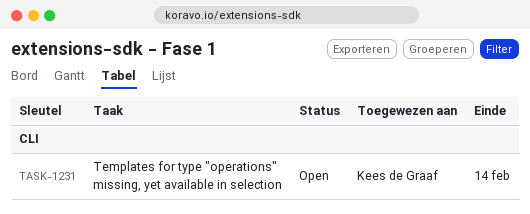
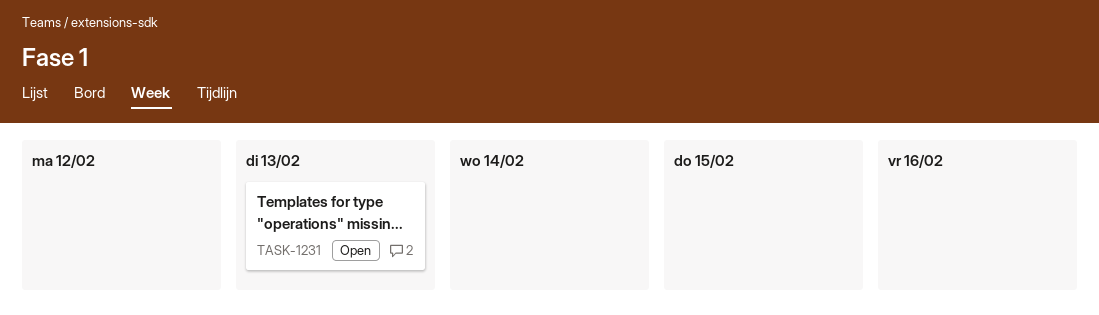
TASK-1231, due: Feb 14 -> Feb 13

